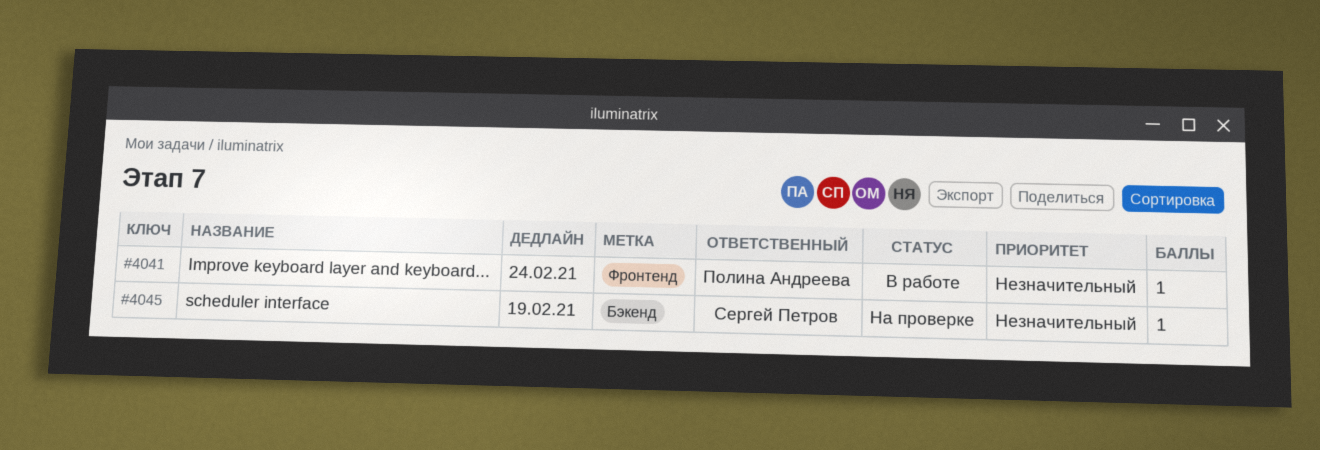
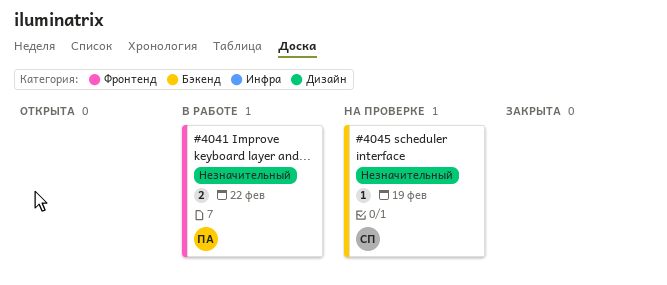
#4041, estimate: 1 -> 2
#4041, due: Feb 24 -> Feb 22

